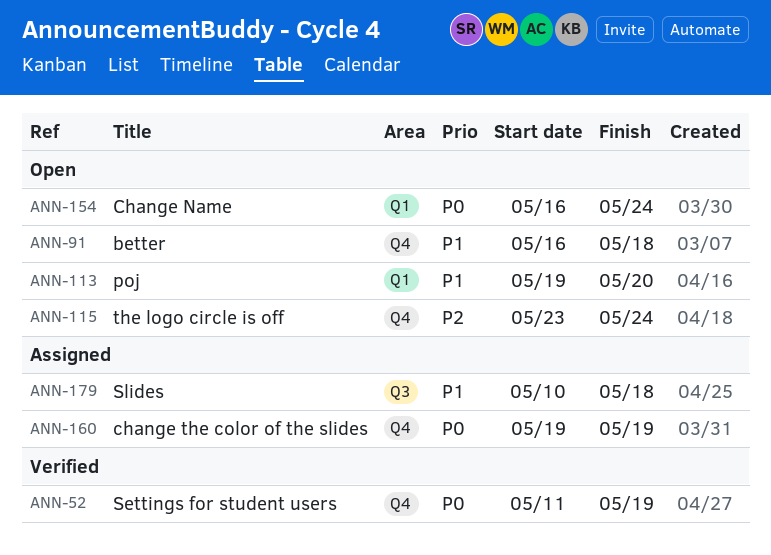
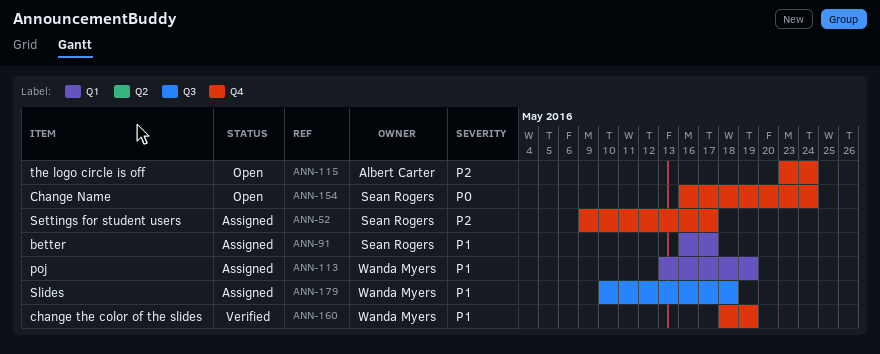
ANN-52, status: Verified -> Assigned
ANN-52, priority: P0 -> P2
ANN-52, start: May 11 -> May 9
ANN-52, due: May 19 -> May 17
ANN-91, status: Open -> Assigned
ANN-91, label: Q4 -> Q1
ANN-91, due: May 18 -> May 17
ANN-113, status: Open -> Assigned
ANN-113, start: May 19 -> May 13
ANN-113, due: May 20 -> May 19
ANN-154, label: Q1 -> Q4
ANN-160, status: Assigned -> Verified
ANN-160, priority: P0 -> P1
ANN-160, start: May 19 -> May 18

